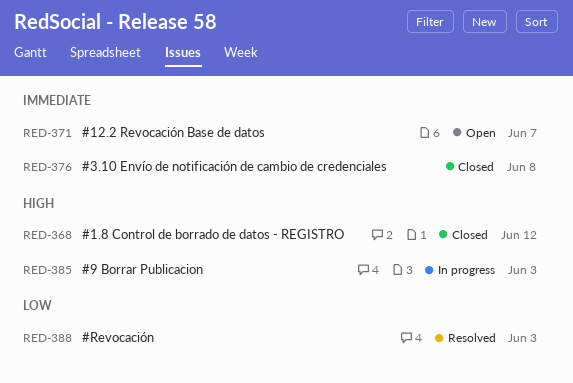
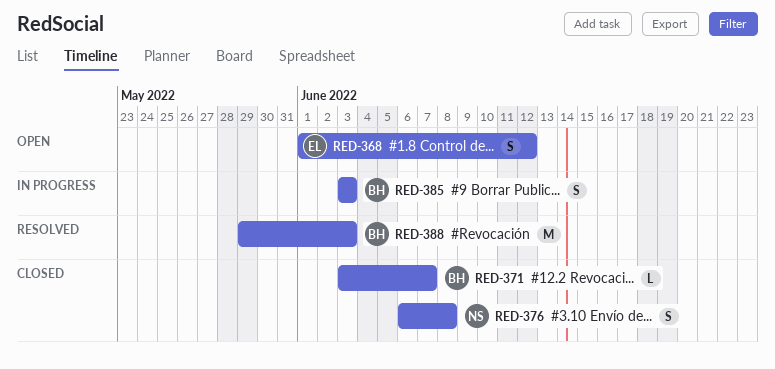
RED-368, status: Closed -> Open
RED-371, status: Open -> Closed

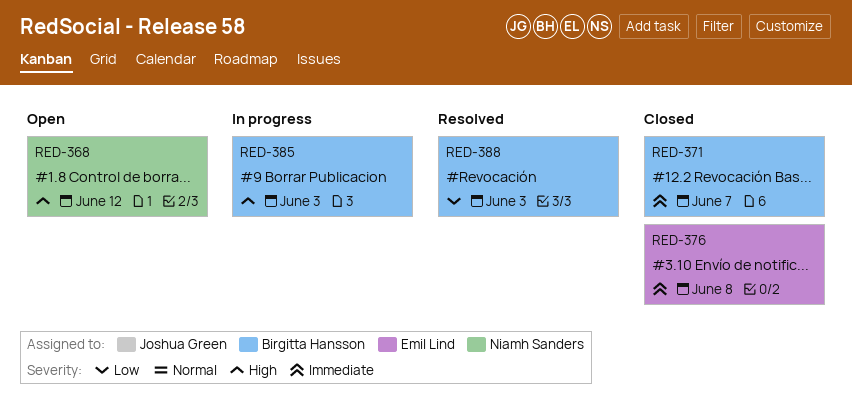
RED-368, owner: Emil Lind -> Niamh Sanders
RED-376, owner: Niamh Sanders -> Emil Lind

